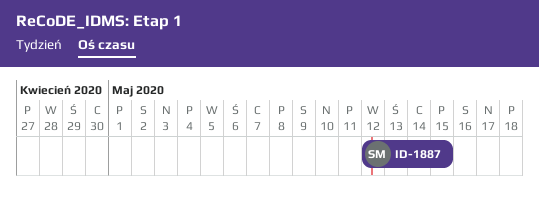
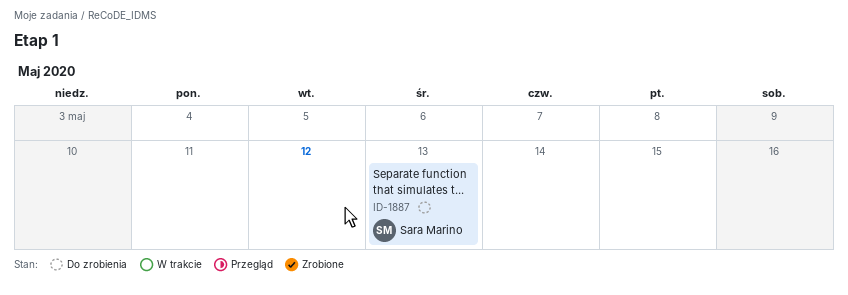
ID-1887, due: May 15 -> May 13

